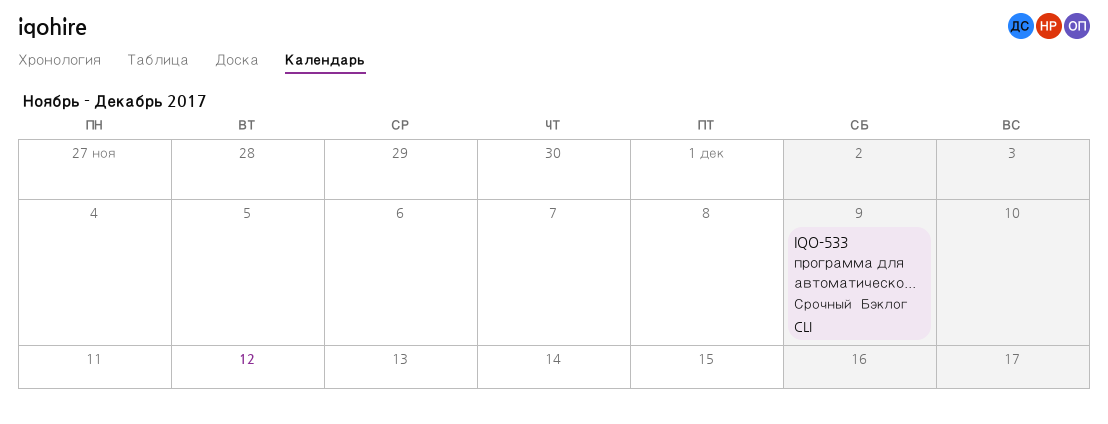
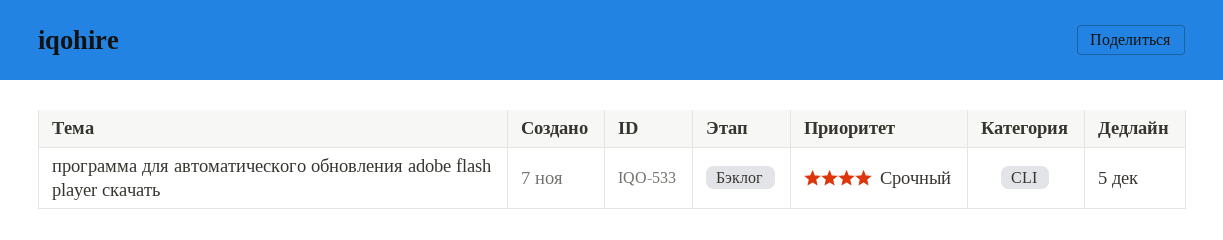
IQO-533, due: Dec 9 -> Dec 5

